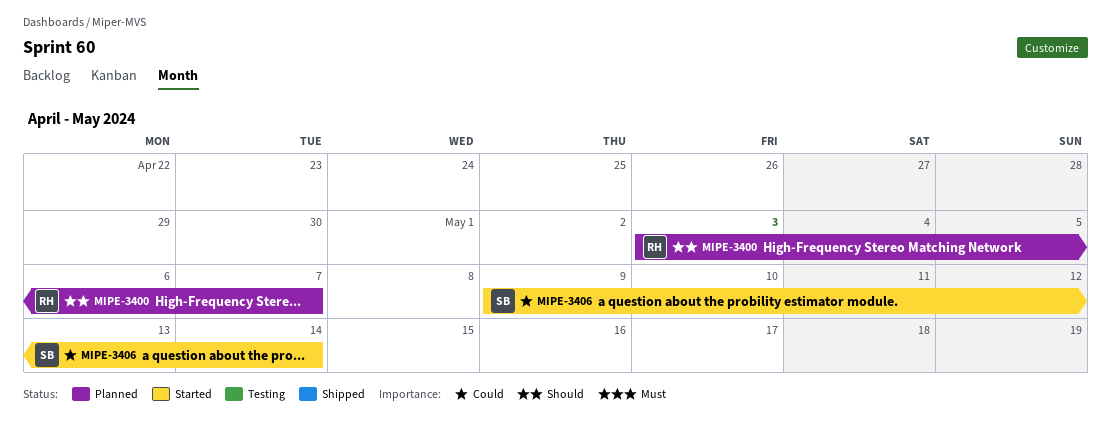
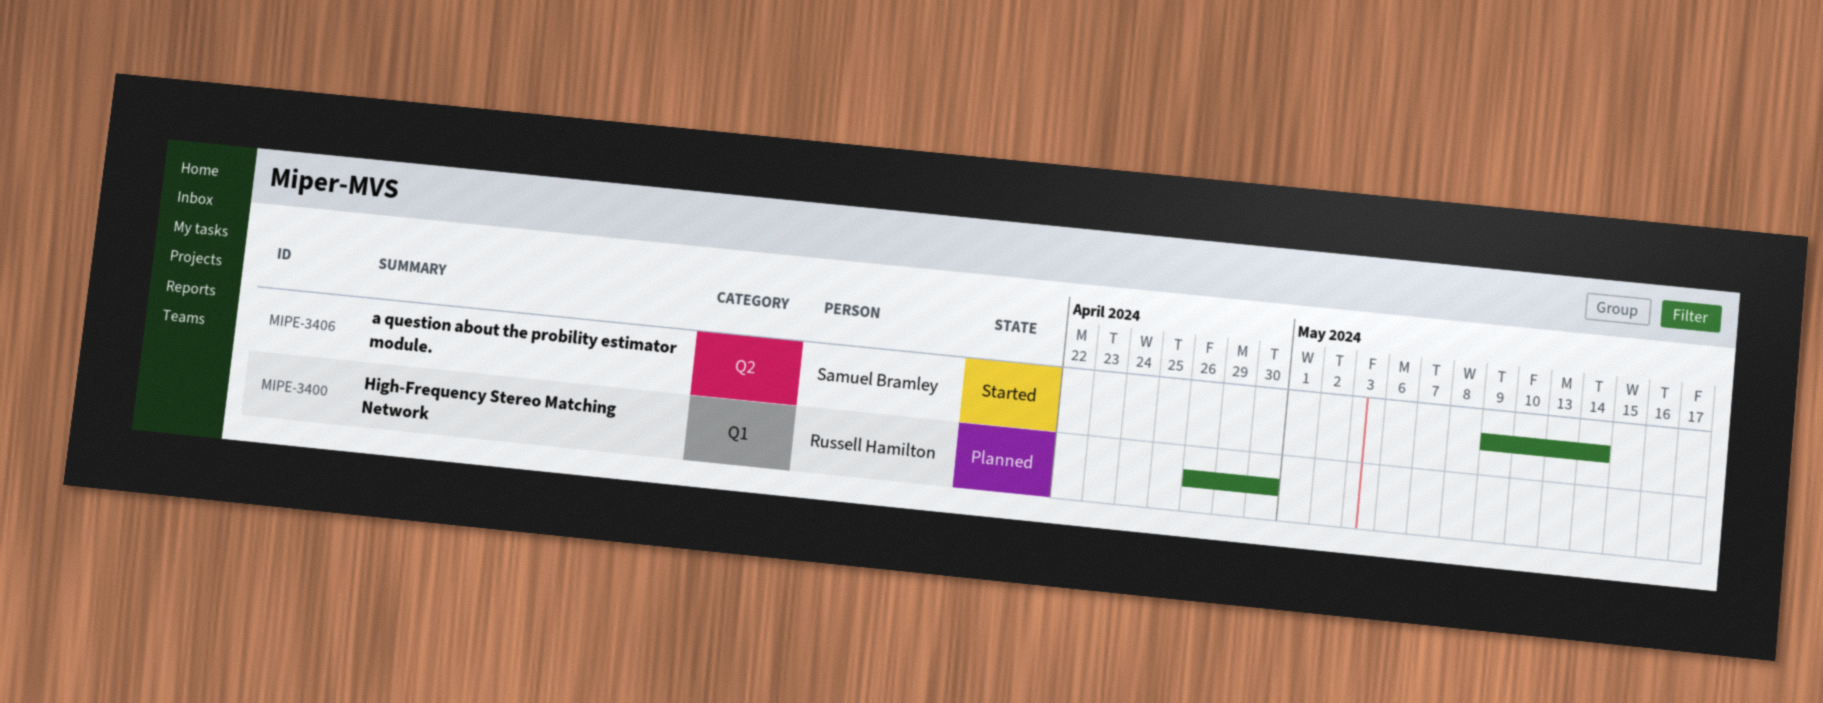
MIPE-3400, start: May 3 -> Apr 26
MIPE-3400, due: May 7 -> Apr 30

